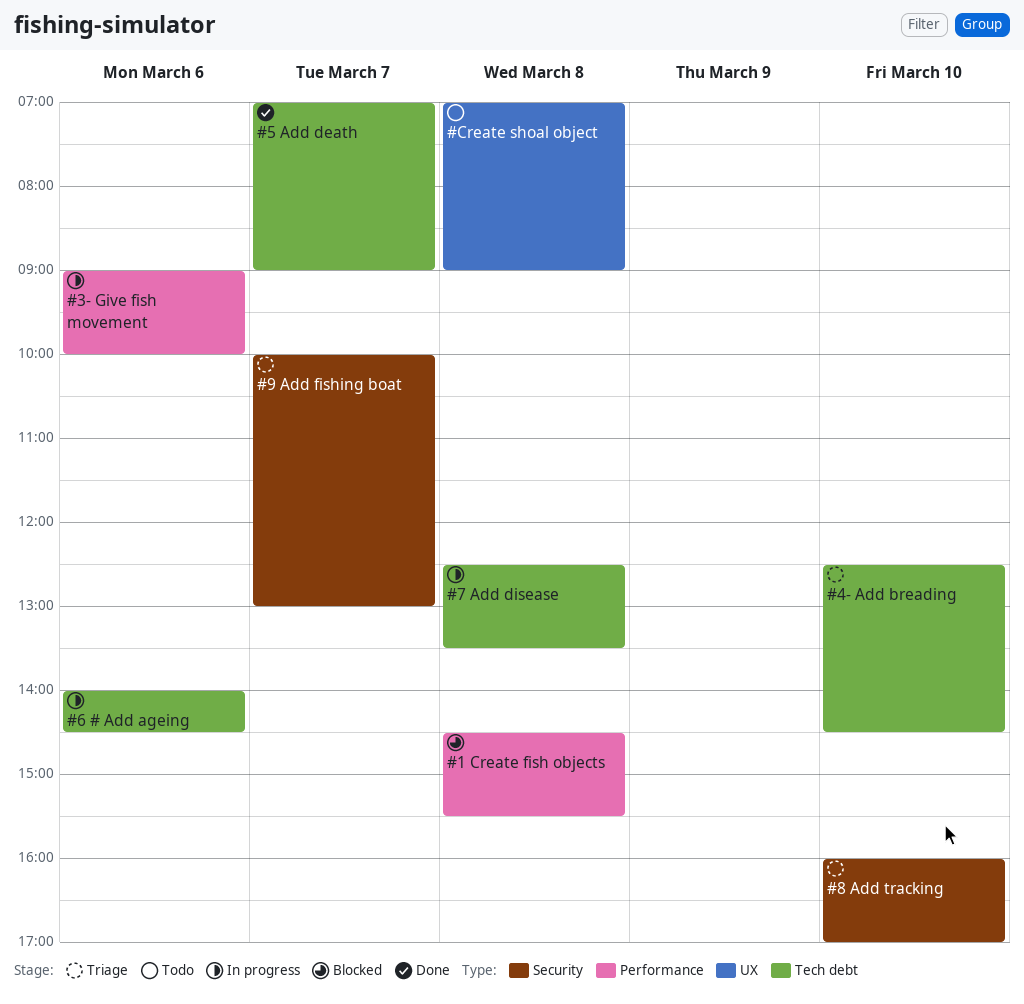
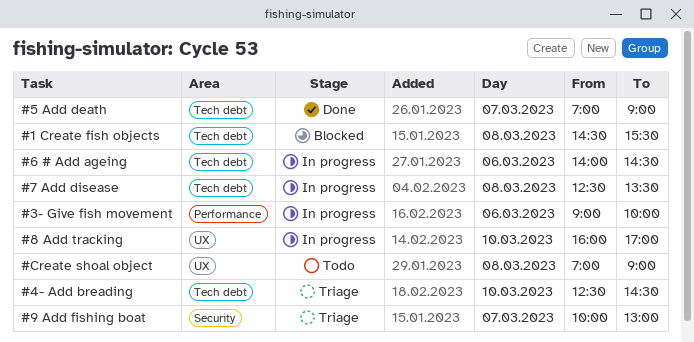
#1 Create fish objects, label: Performance -> Tech debt
#8 Add tracking, status: Triage -> In progress
#8 Add tracking, label: Security -> UX

